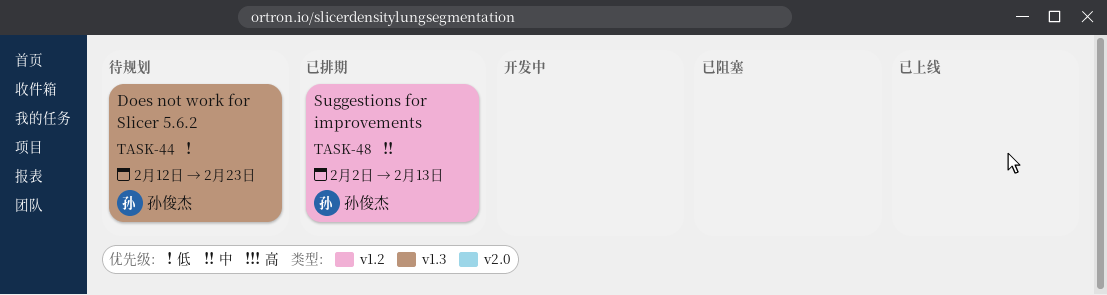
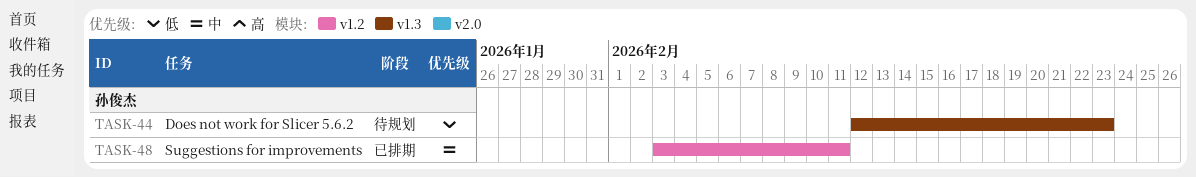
TASK-48, start: Feb 2 -> Feb 3
TASK-48, due: Feb 13 -> Feb 11

